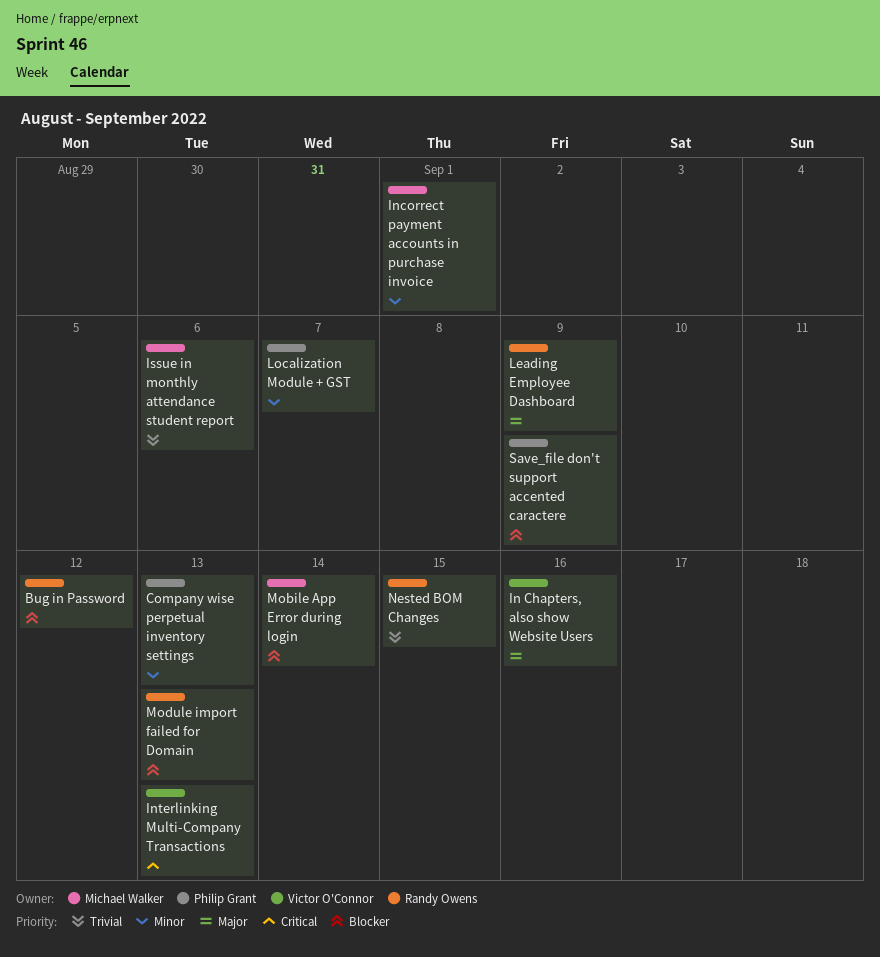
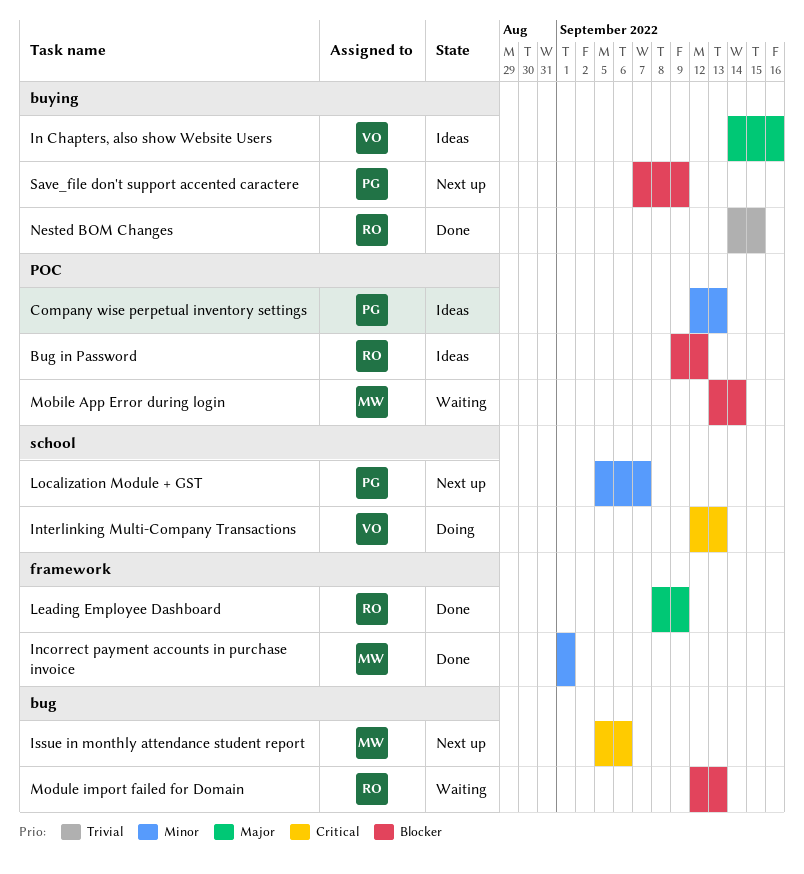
Issue in monthly attendance student report, priority: Trivial -> Critical

